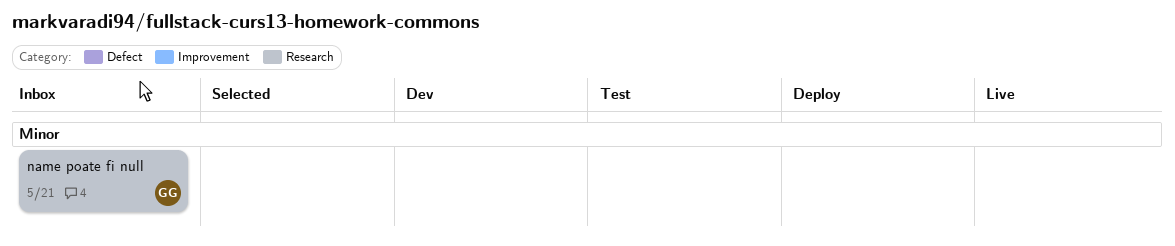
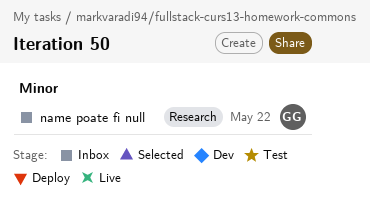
name poate fi null, due: May 21 -> May 22

